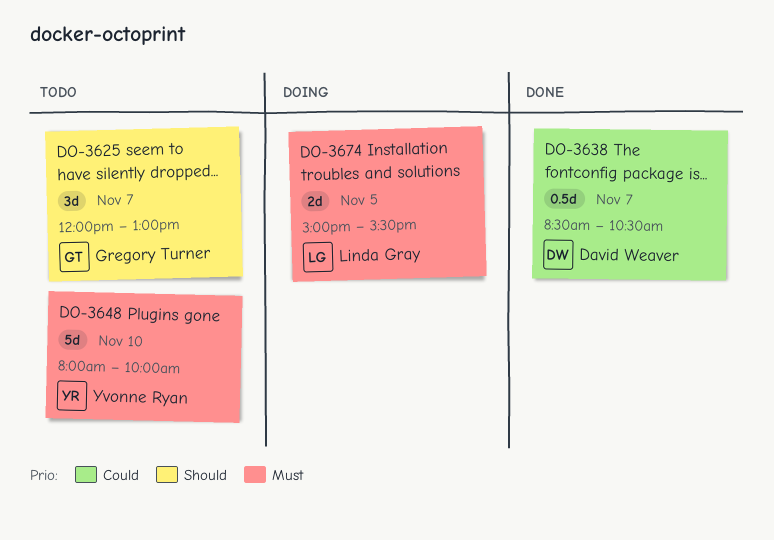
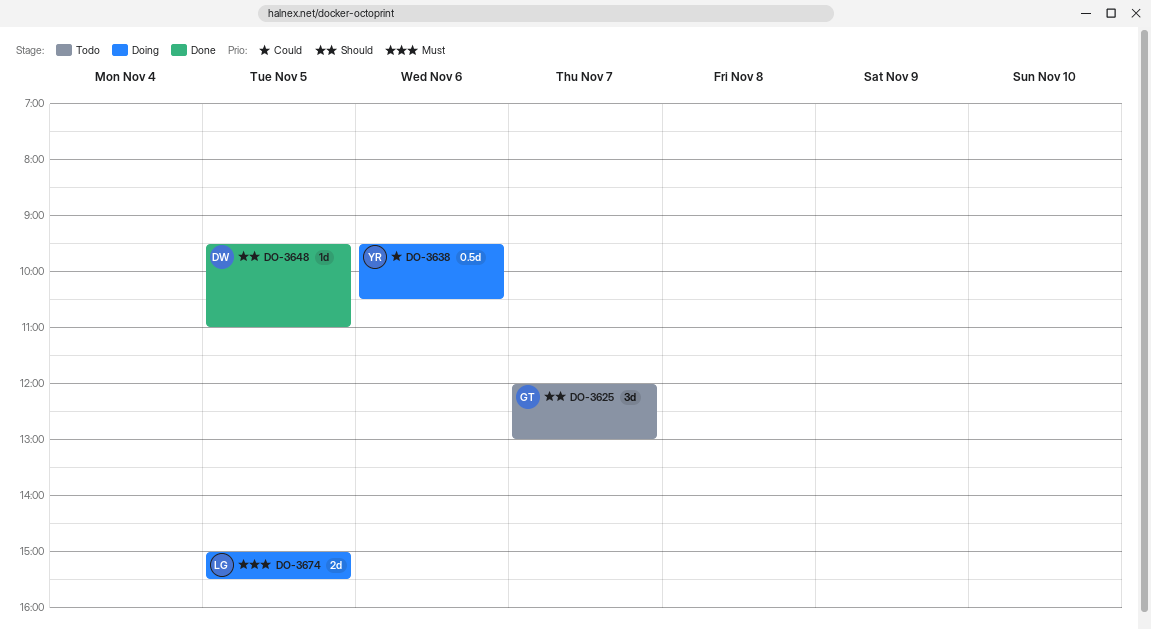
DO-3638, status: Done -> Doing
DO-3638, owner: David Weaver -> Yvonne Ryan
DO-3638, day: Nov 7 -> Nov 6
DO-3638, begins: 08:30 -> 09:30
DO-3648, status: Todo -> Done
DO-3648, owner: Yvonne Ryan -> David Weaver
DO-3648, priority: Must -> Should
DO-3648, estimate: 5d -> 1d
DO-3648, day: Nov 10 -> Nov 5
DO-3648, begins: 08:00 -> 09:30
DO-3648, ends: 10:00 -> 11:00

